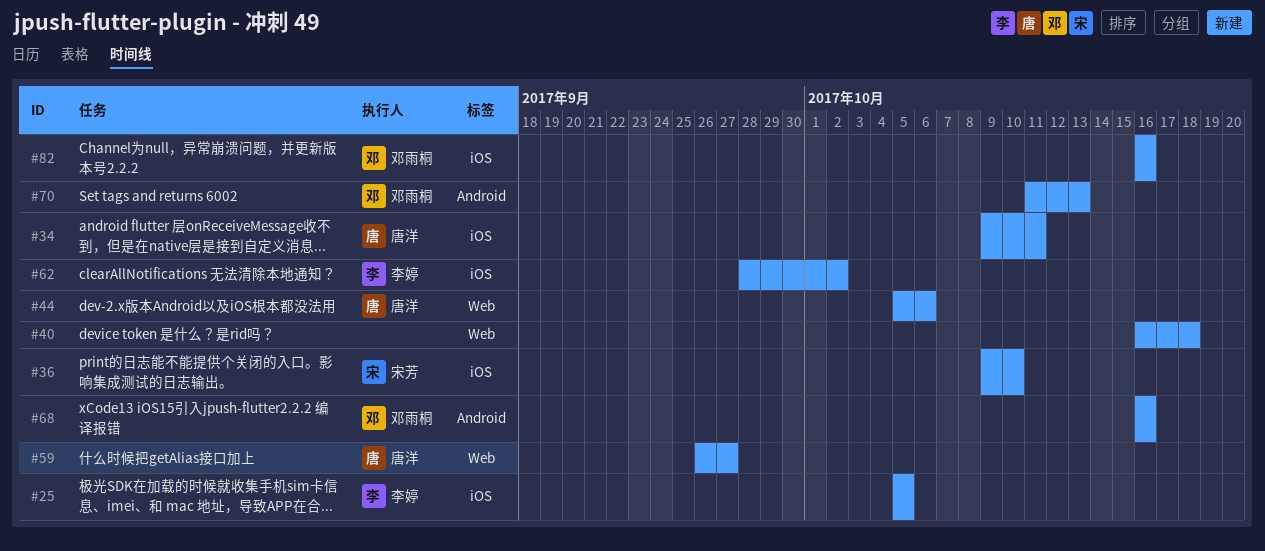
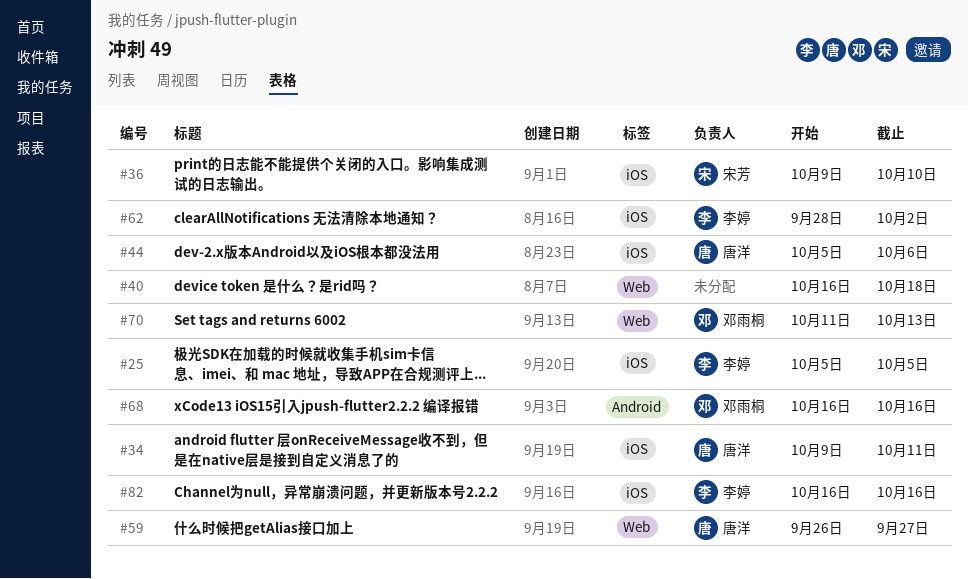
#44, label: Web -> iOS
#70, label: Android -> Web
#82, owner: 邓雨桐 -> 李婷

